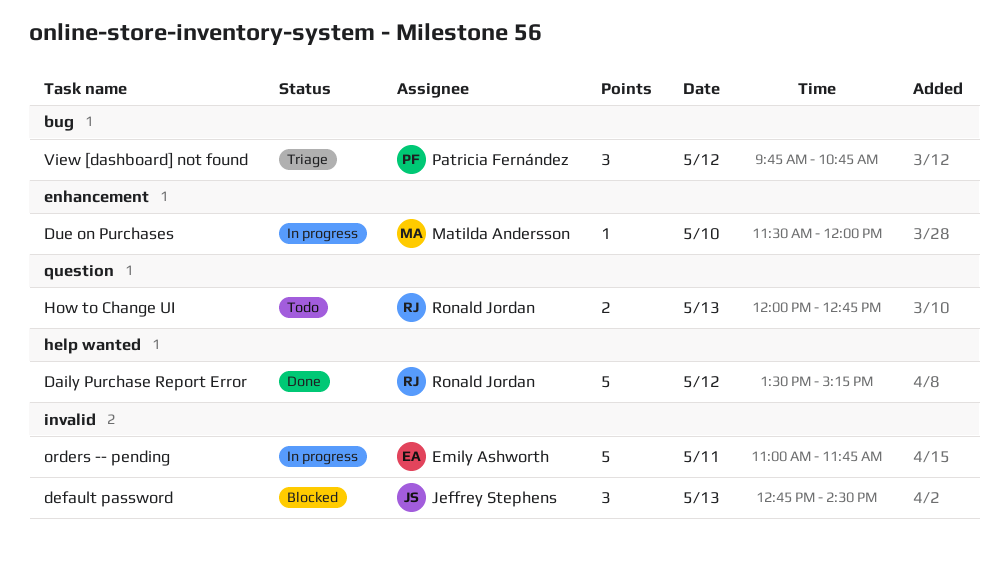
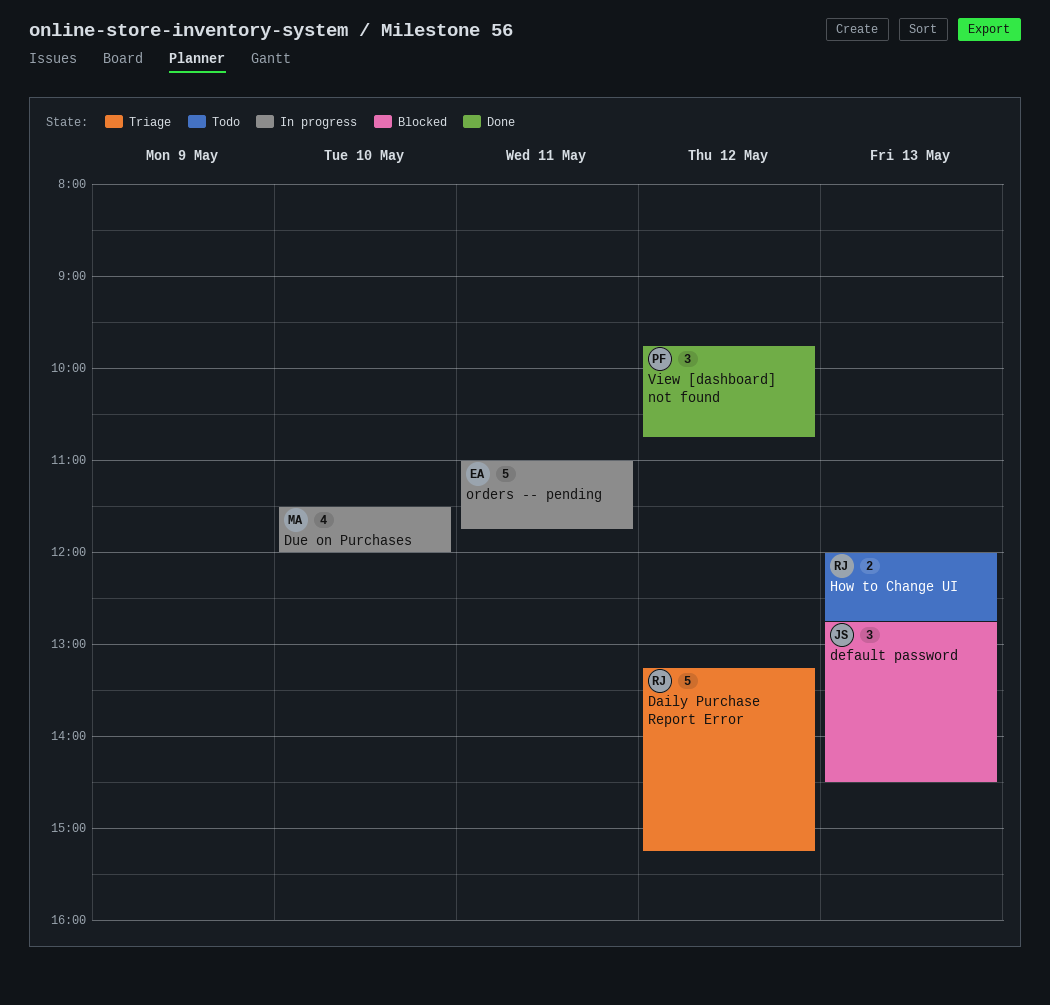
Daily Purchase Report Error, status: Done -> Triage
Daily Purchase Report Error, begins: 13:30 -> 13:15
Due on Purchases, estimate: 1 -> 4
View [dashboard] not found, status: Triage -> Done

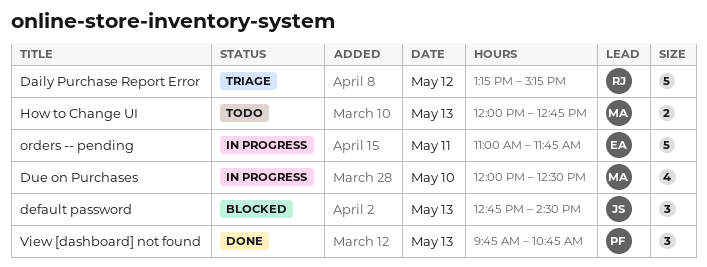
Due on Purchases, begins: 11:30 -> 12:00
Due on Purchases, ends: 12:00 -> 12:30
How to Change UI, owner: RJ -> MA
View [dashboard] not found, day: May 12 -> May 13

